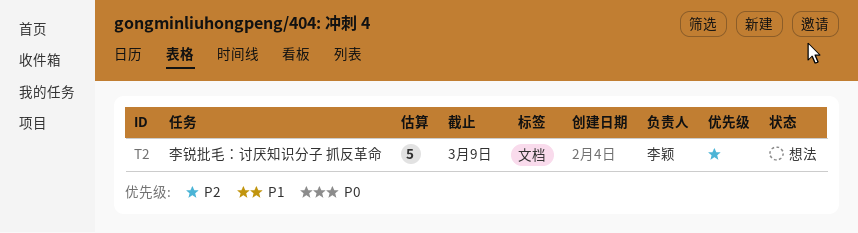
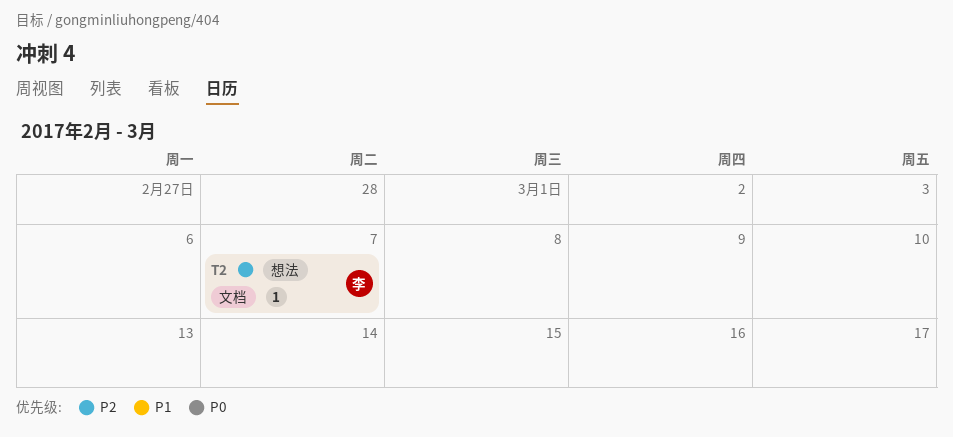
T2, estimate: 5 -> 1
T2, due: Mar 9 -> Mar 7

